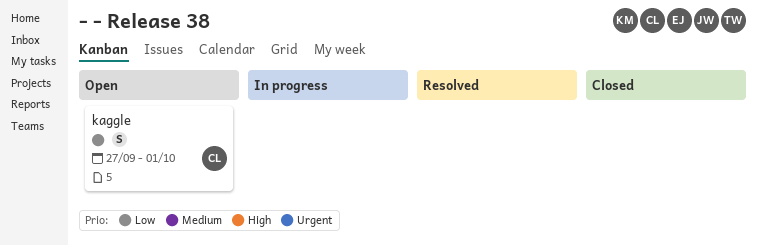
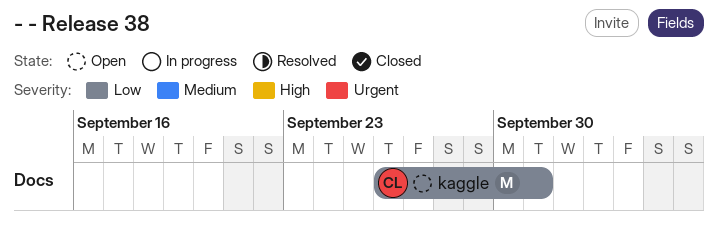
kaggle, estimate: S -> M
kaggle, start: Sep 27 -> Sep 26

